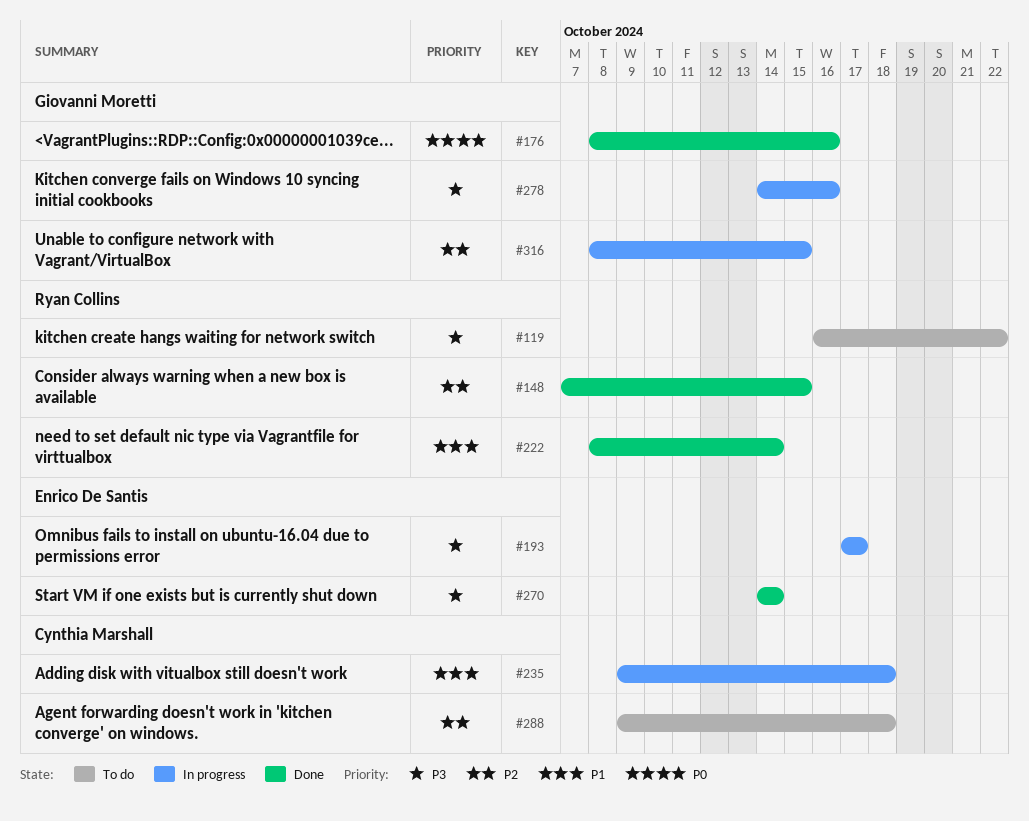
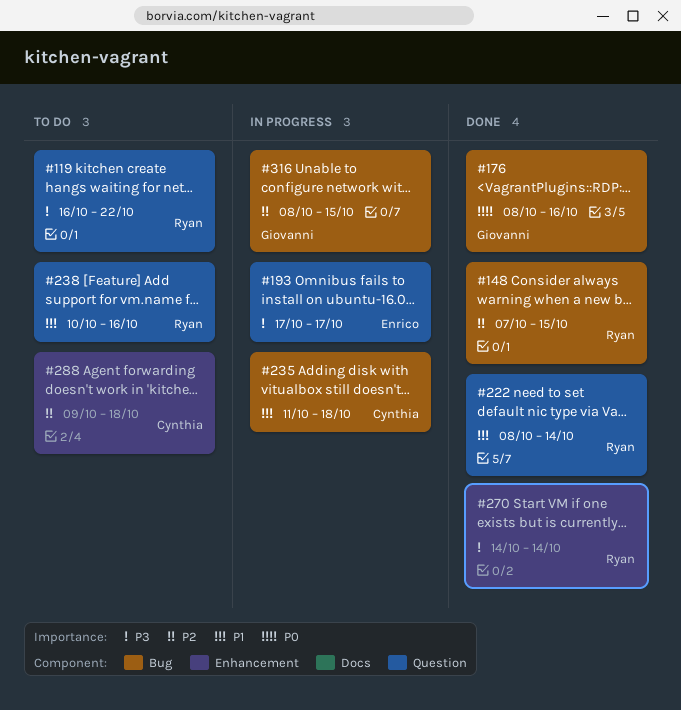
#235, start: Oct 9 -> Oct 11
#238: none -> present
#270, owner: Enrico De Santis -> Ryan Collins
#278: present -> none

